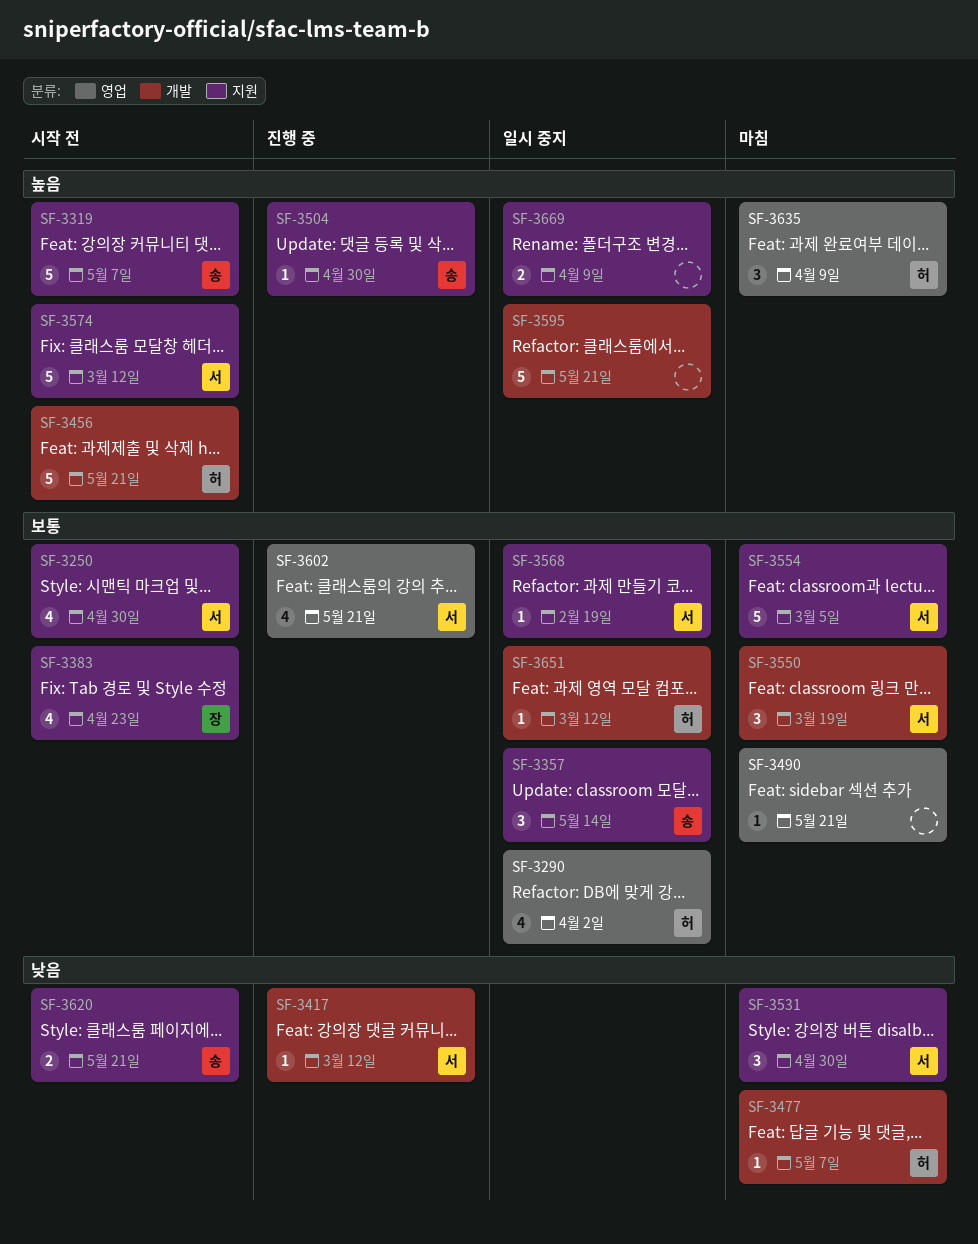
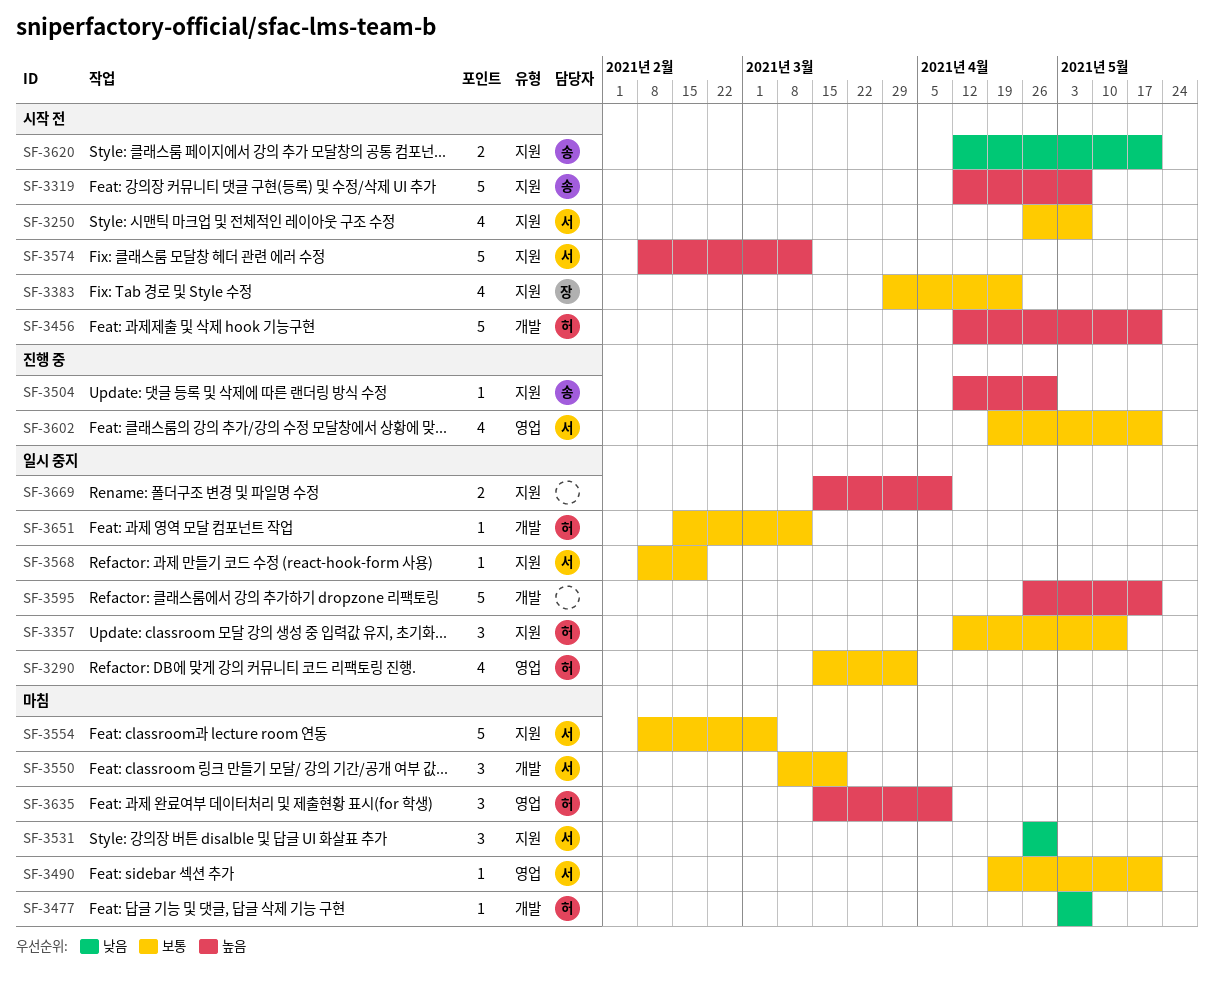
SF-3250, due: Apr 30 -> May 7
SF-3357, owner: 송 -> 허
SF-3417: present -> none
SF-3490, owner: none -> 서

